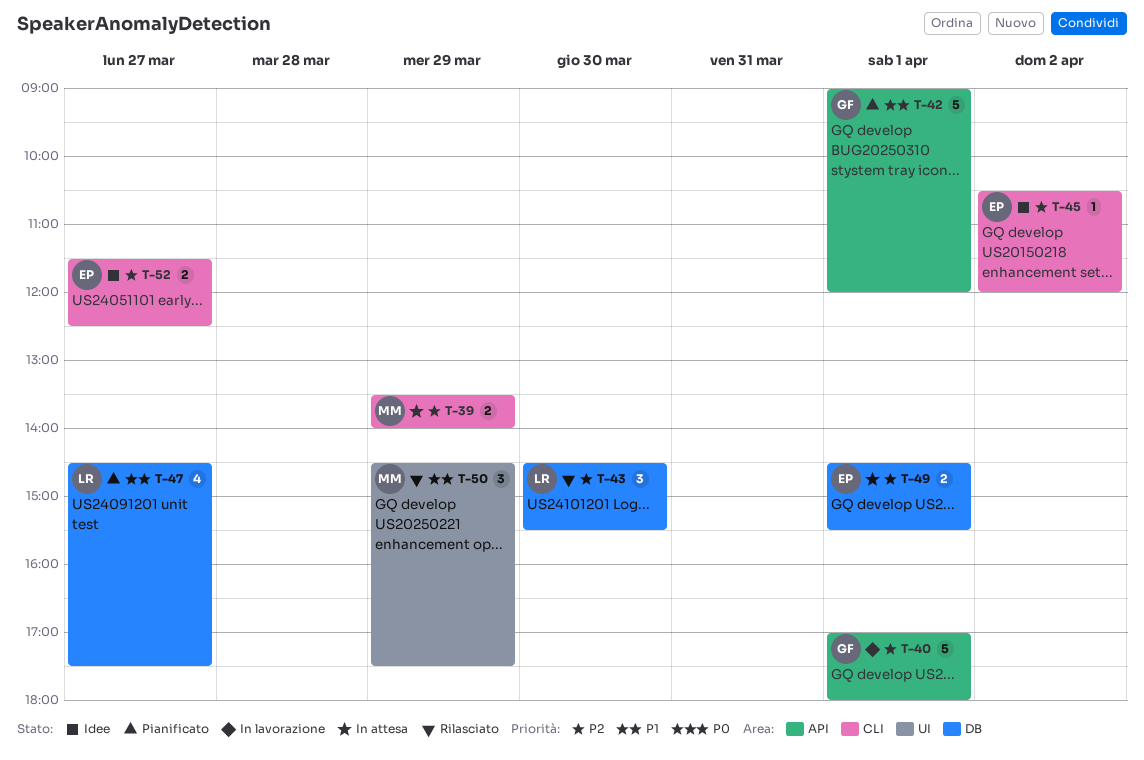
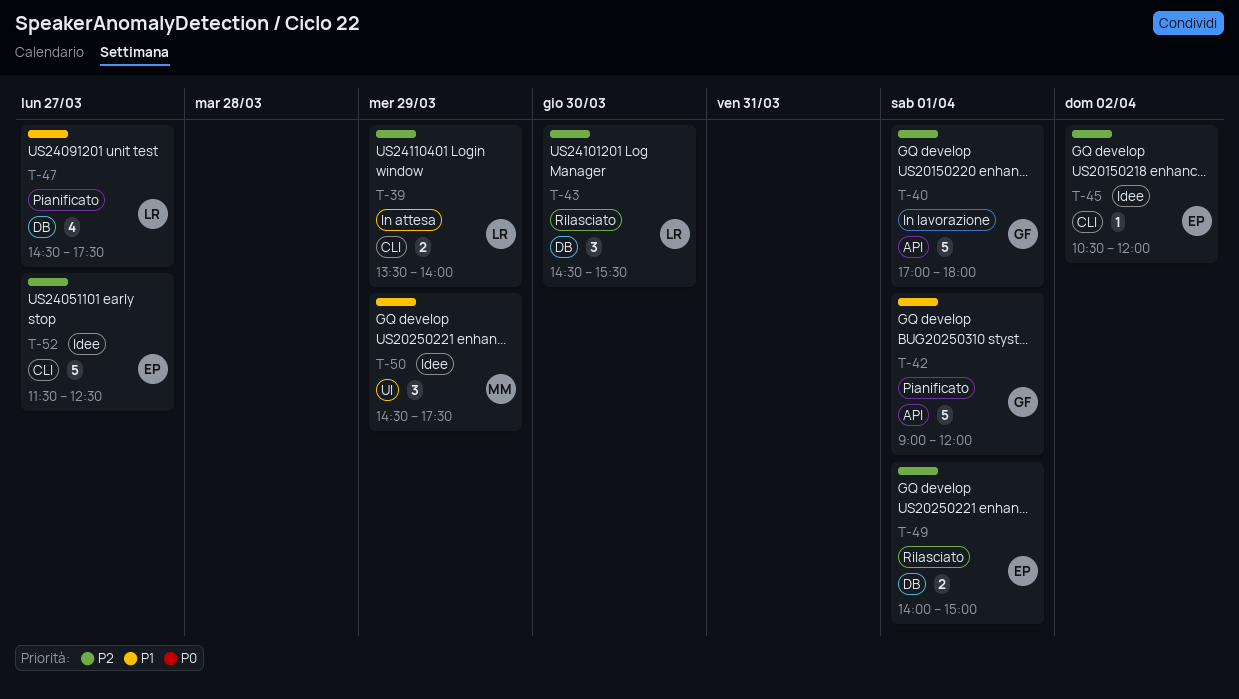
T-39, owner: MM -> LR
T-49, status: In attesa -> Rilasciato
T-49, begins: 14:30 -> 14:00
T-49, ends: 15:30 -> 15:00
T-50, status: Rilasciato -> Idee
T-52, estimate: 2 -> 5

